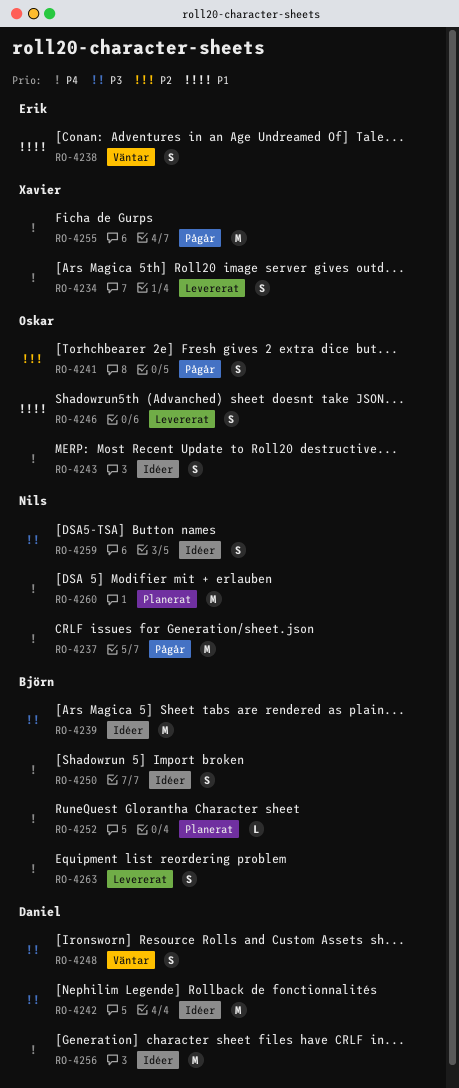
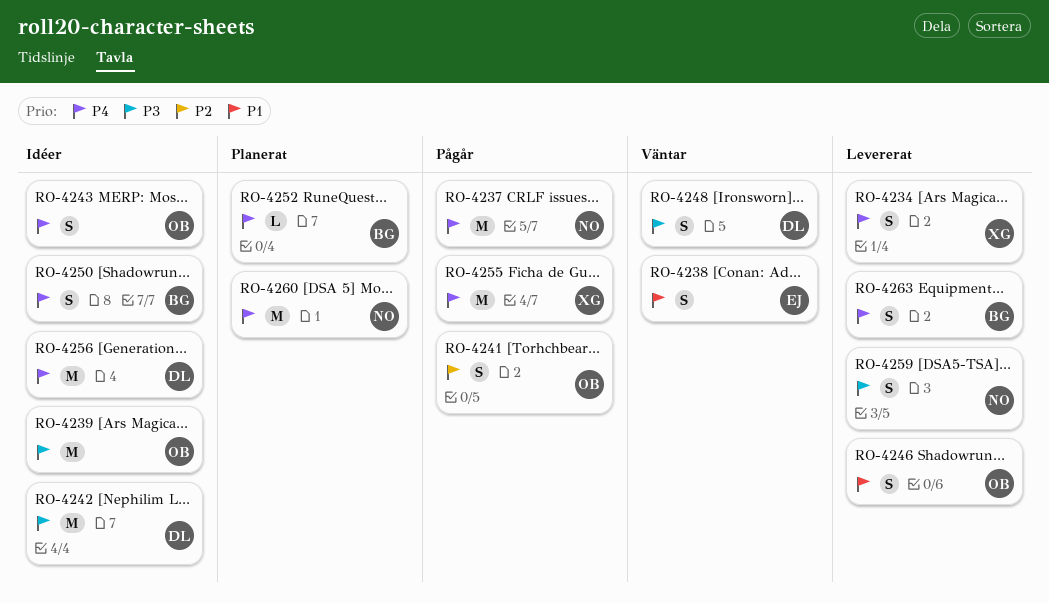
RO-4239, owner: Björn -> Oskar
RO-4259, status: Idéer -> Levererat

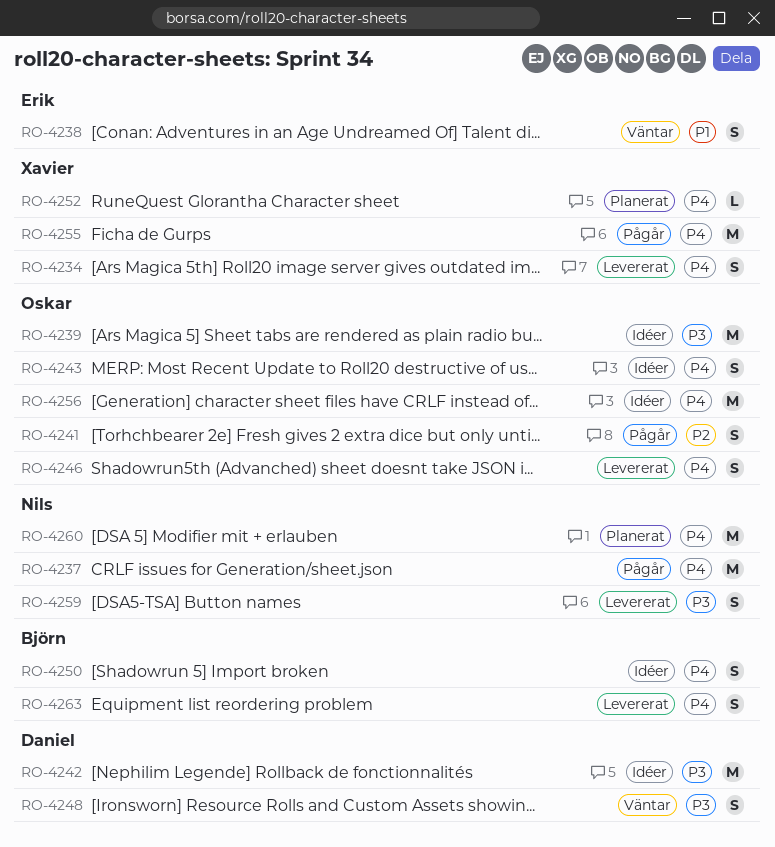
RO-4246, priority: P1 -> P4
RO-4252, owner: Björn -> Xavier
RO-4256, owner: Daniel -> Oskar

